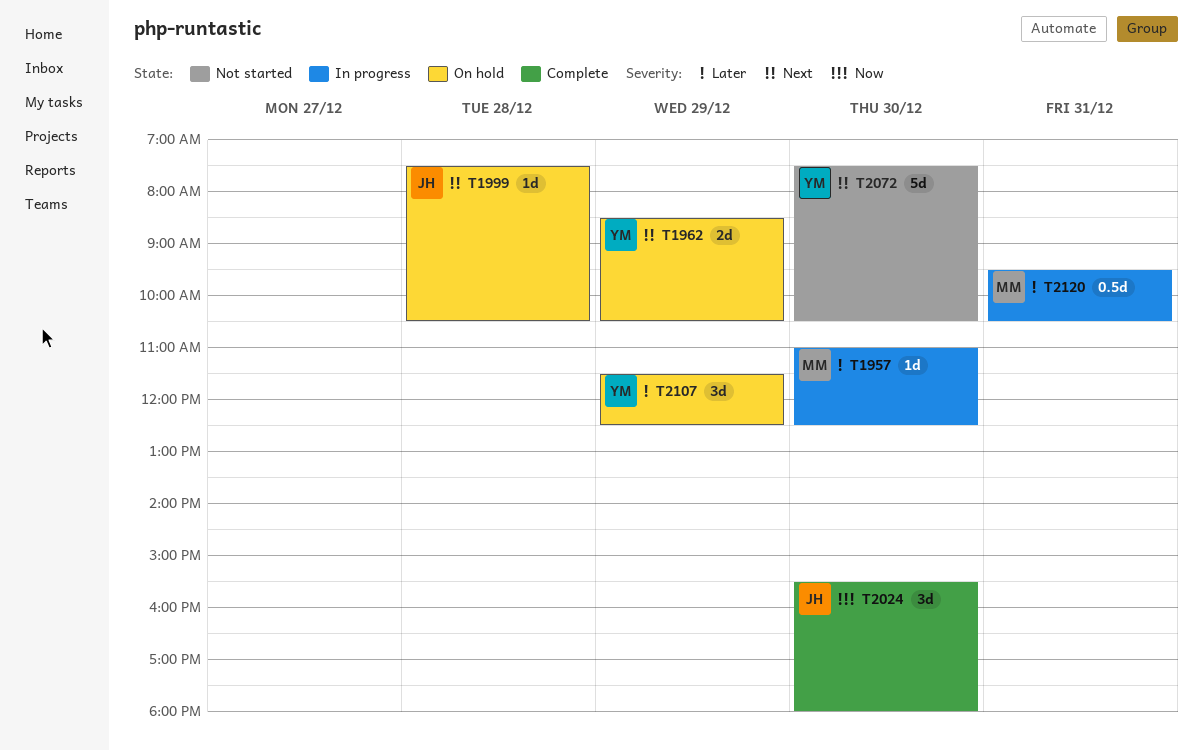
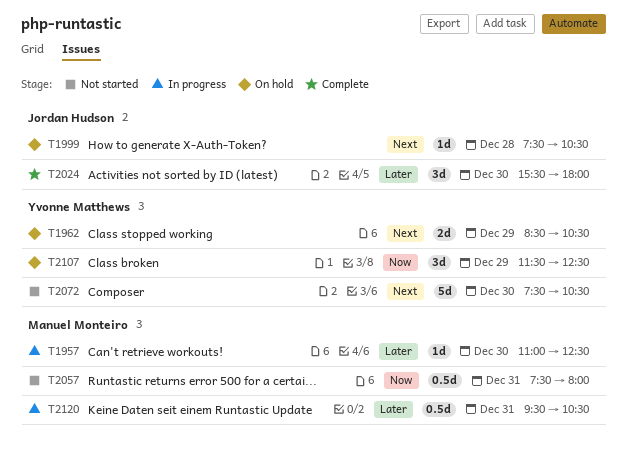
T2024, priority: Now -> Later
T2057: none -> present
T2107, priority: Later -> Now

